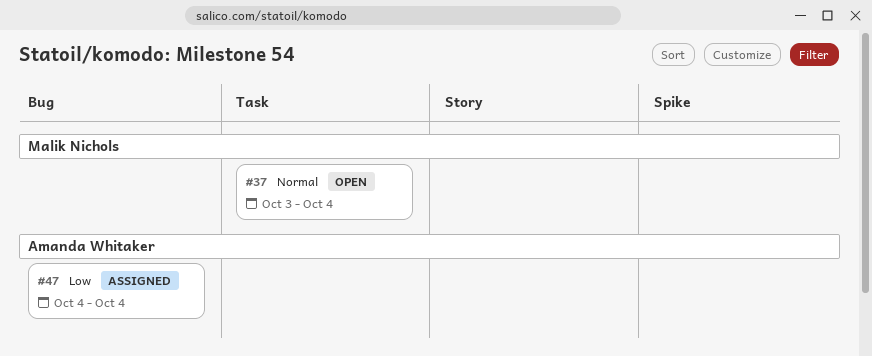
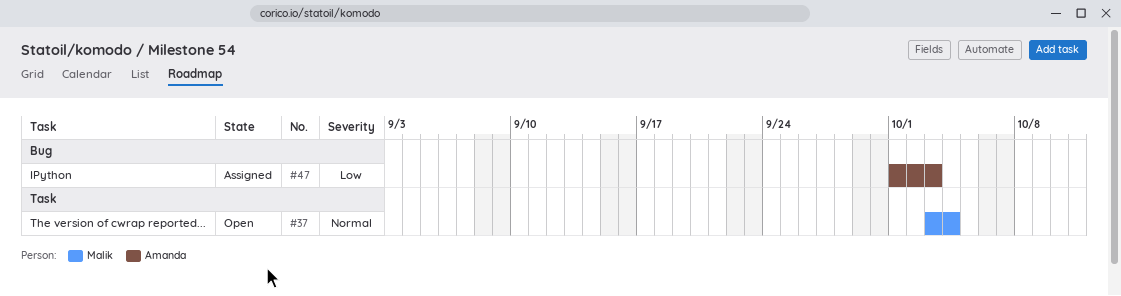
#47, start: Oct 4 -> Oct 1
#47, due: Oct 4 -> Oct 3

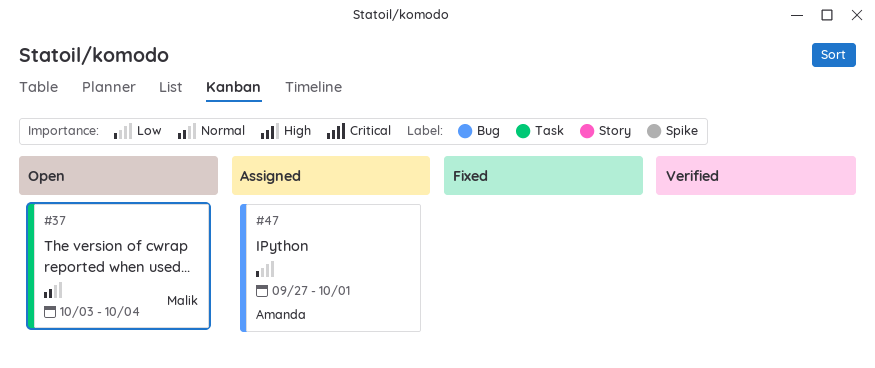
#47, start: Oct 1 -> Sep 27
#47, due: Oct 3 -> Oct 1

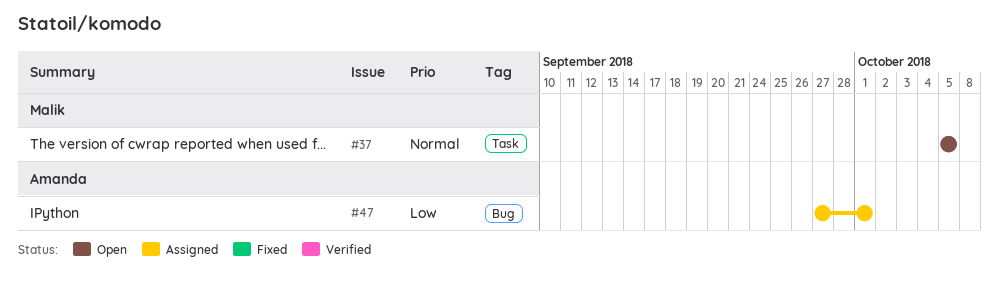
#37, start: Oct 3 -> Oct 5
#37, due: Oct 4 -> Oct 5

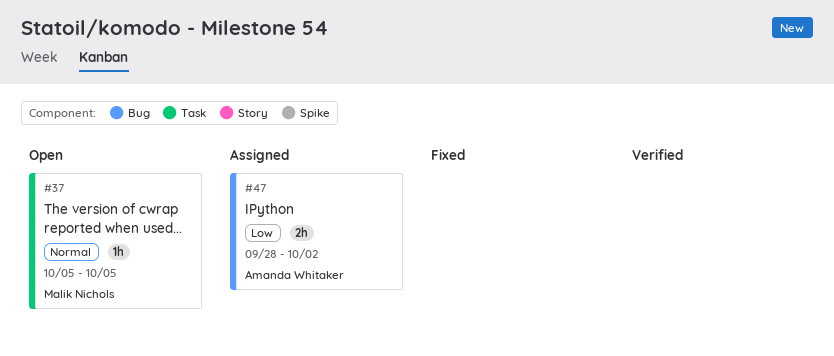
#47, start: Sep 27 -> Sep 28
#47, due: Oct 1 -> Oct 2

